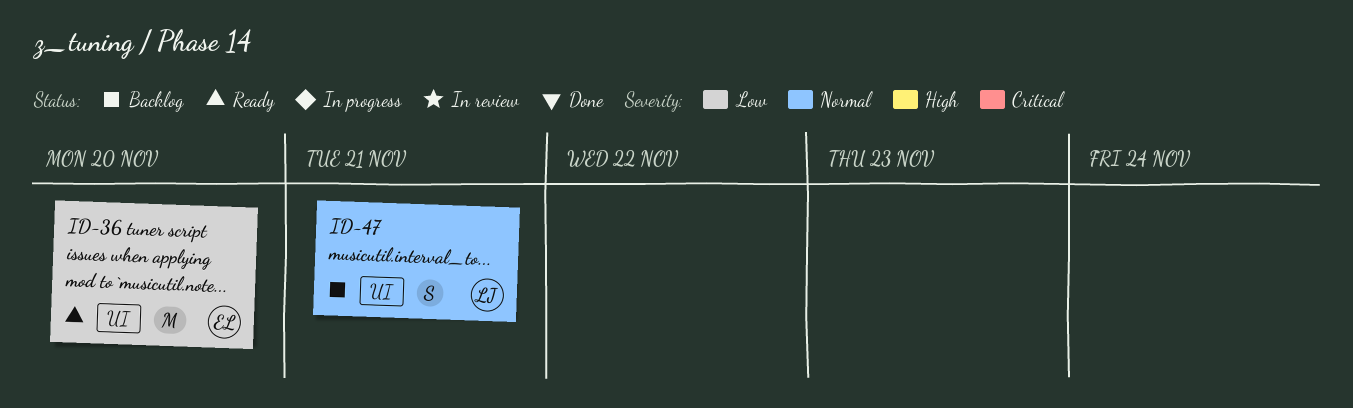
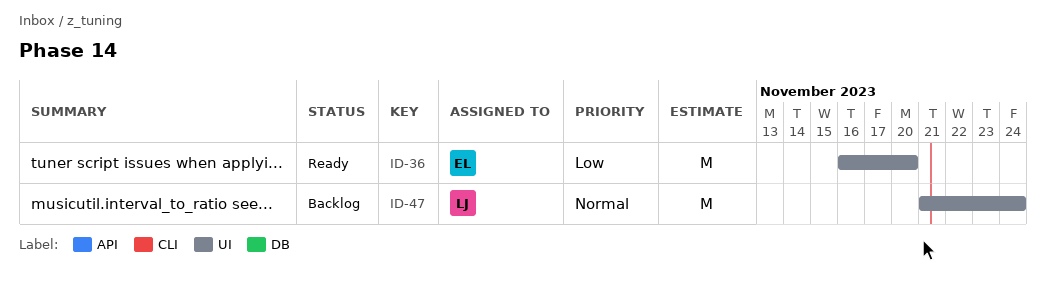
ID-47, estimate: S -> M
ID-47, due: Nov 21 -> Nov 24

